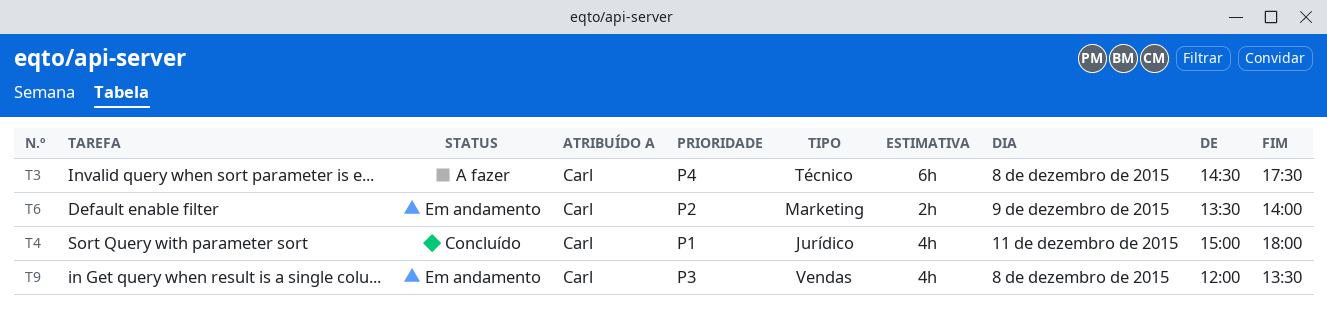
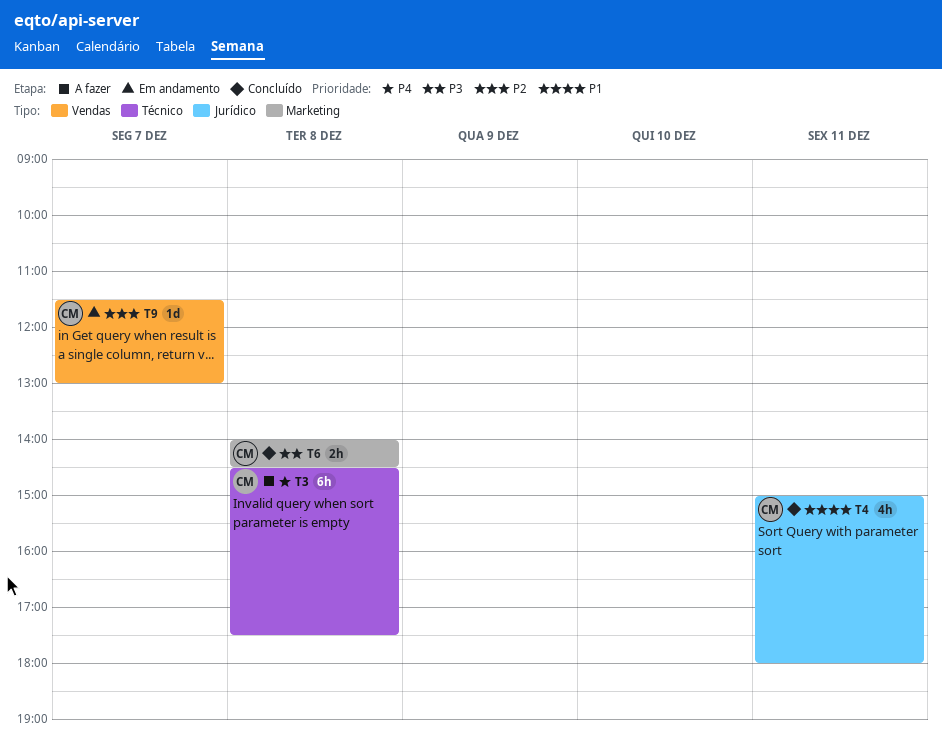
T6, status: Em andamento -> Concluído
T6, priority: P2 -> P3
T6, day: Dec 9 -> Dec 8
T6, begins: 13:30 -> 14:00
T6, ends: 14:00 -> 14:30
T9, priority: P3 -> P2
T9, estimate: 4h -> 1d
T9, day: Dec 8 -> Dec 7
T9, begins: 12:00 -> 11:30
T9, ends: 13:30 -> 13:00

